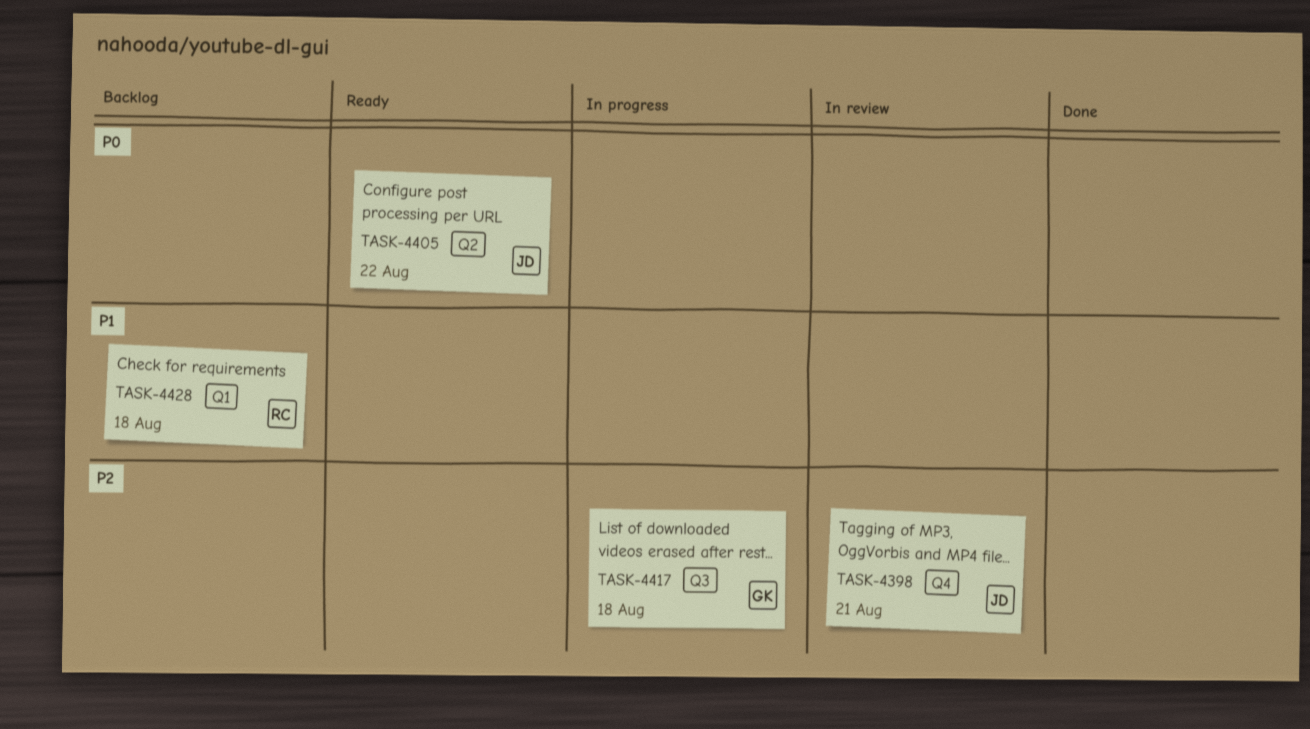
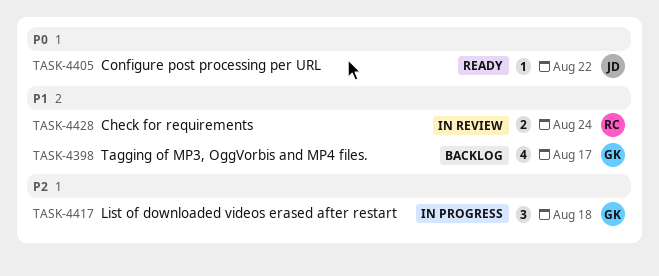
TASK-4398, status: In review -> Backlog
TASK-4398, owner: JD -> GK
TASK-4398, priority: P2 -> P1
TASK-4398, due: Aug 21 -> Aug 17
TASK-4428, status: Backlog -> In review
TASK-4428, due: Aug 18 -> Aug 24

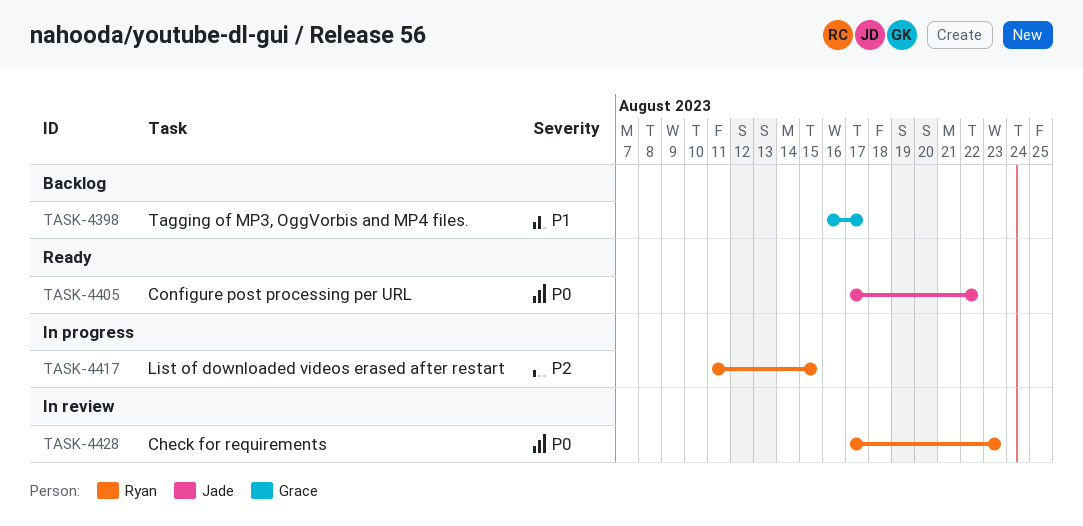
TASK-4417, owner: Grace -> Ryan
TASK-4417, due: Aug 18 -> Aug 15
TASK-4428, priority: P1 -> P0
TASK-4428, due: Aug 24 -> Aug 23

